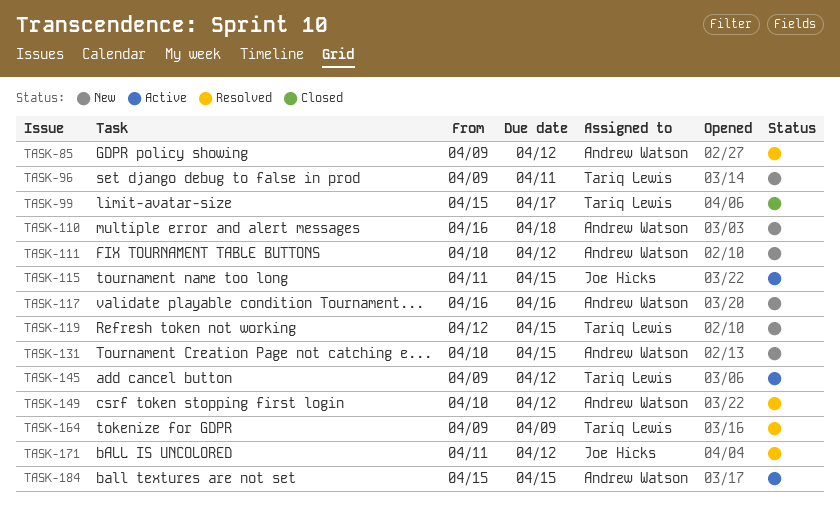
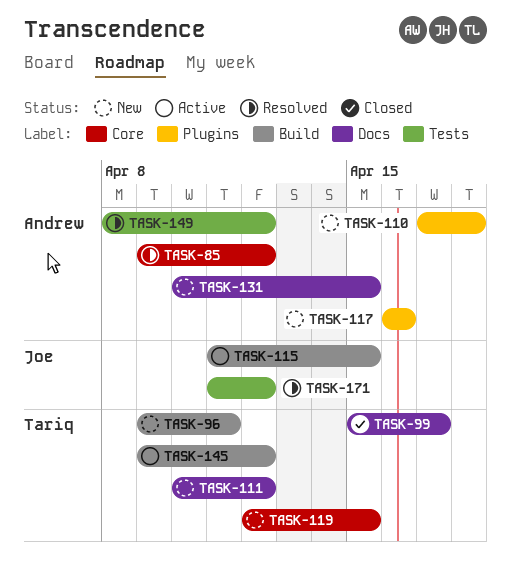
TASK-110, start: Apr 16 -> Apr 17
TASK-111, owner: Andrew Watson -> Tariq Lewis
TASK-149, start: Apr 10 -> Apr 8
TASK-164: present -> none
TASK-184: present -> none

